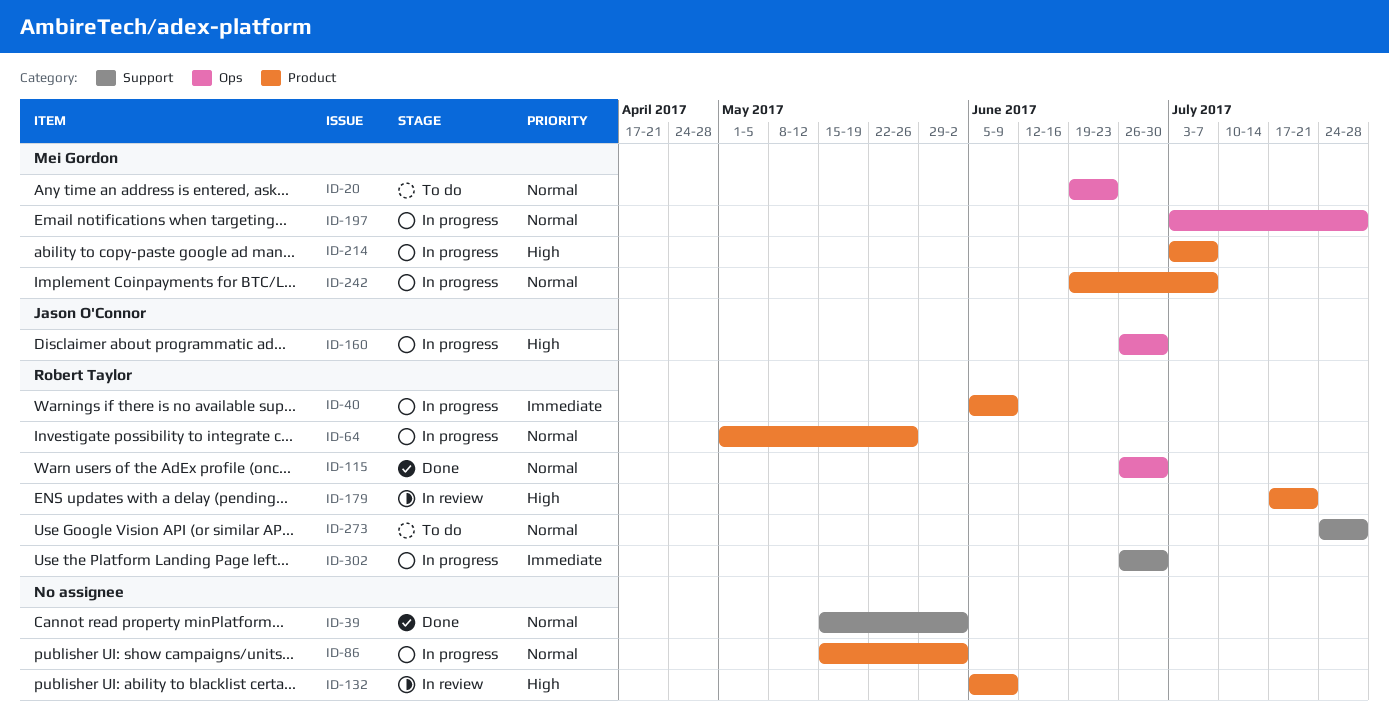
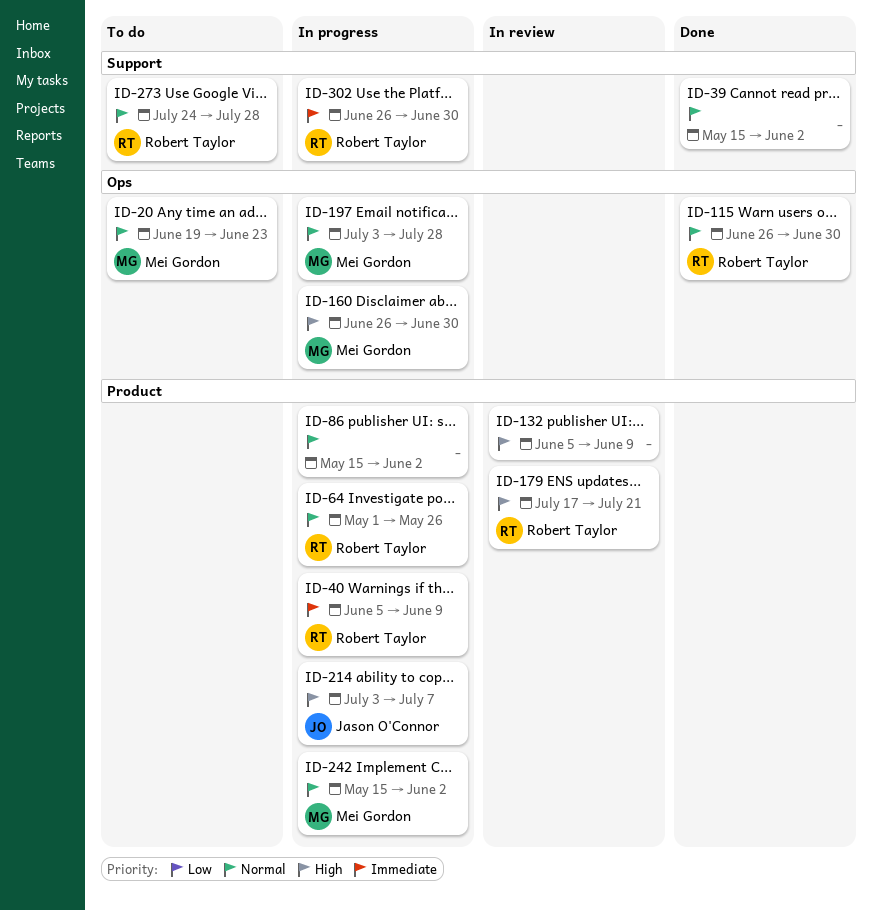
ID-160, owner: Jason O'Connor -> Mei Gordon
ID-214, owner: Mei Gordon -> Jason O'Connor
ID-242, start: Jun 19 -> May 15
ID-242, due: Jul 7 -> Jun 2

